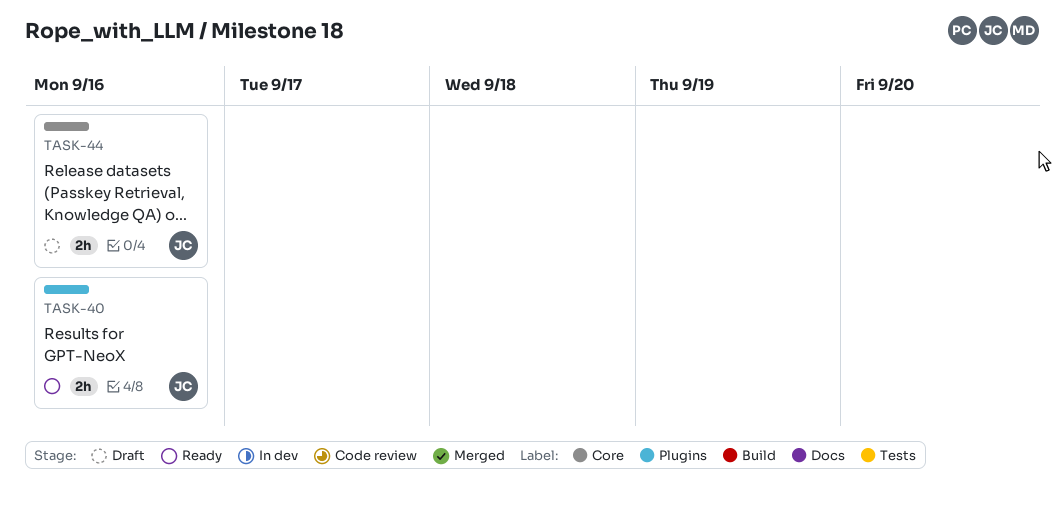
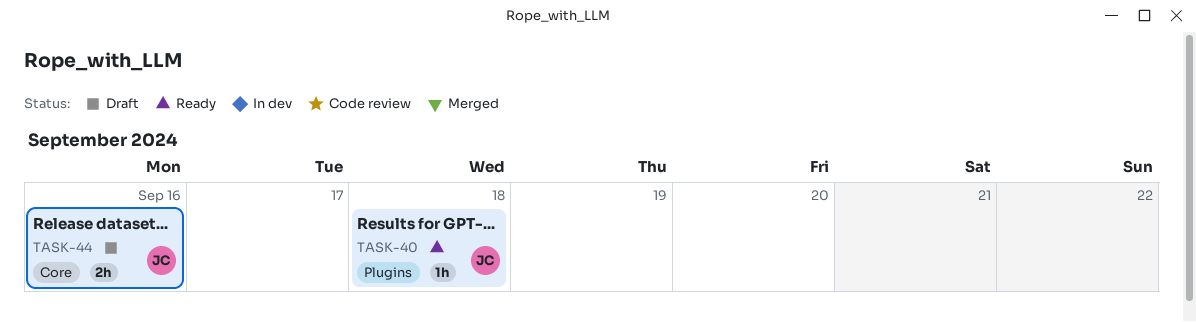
TASK-40, estimate: 2h -> 1h
TASK-40, due: Sep 16 -> Sep 18

